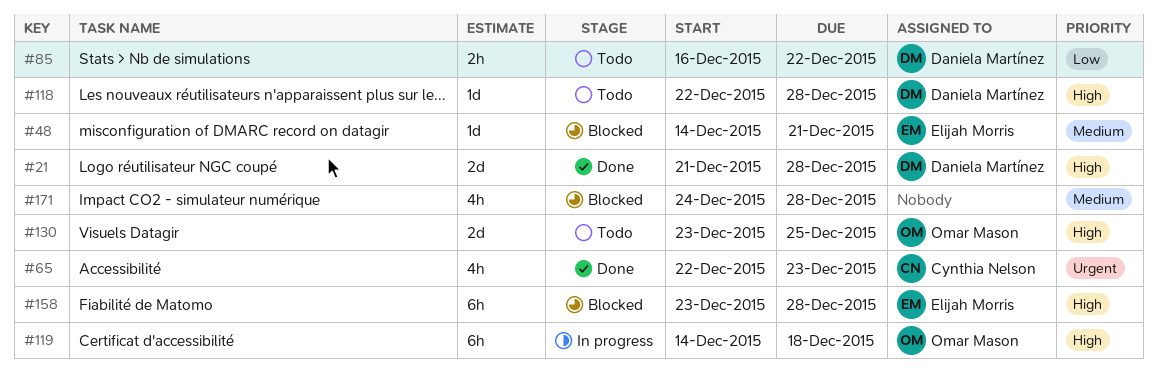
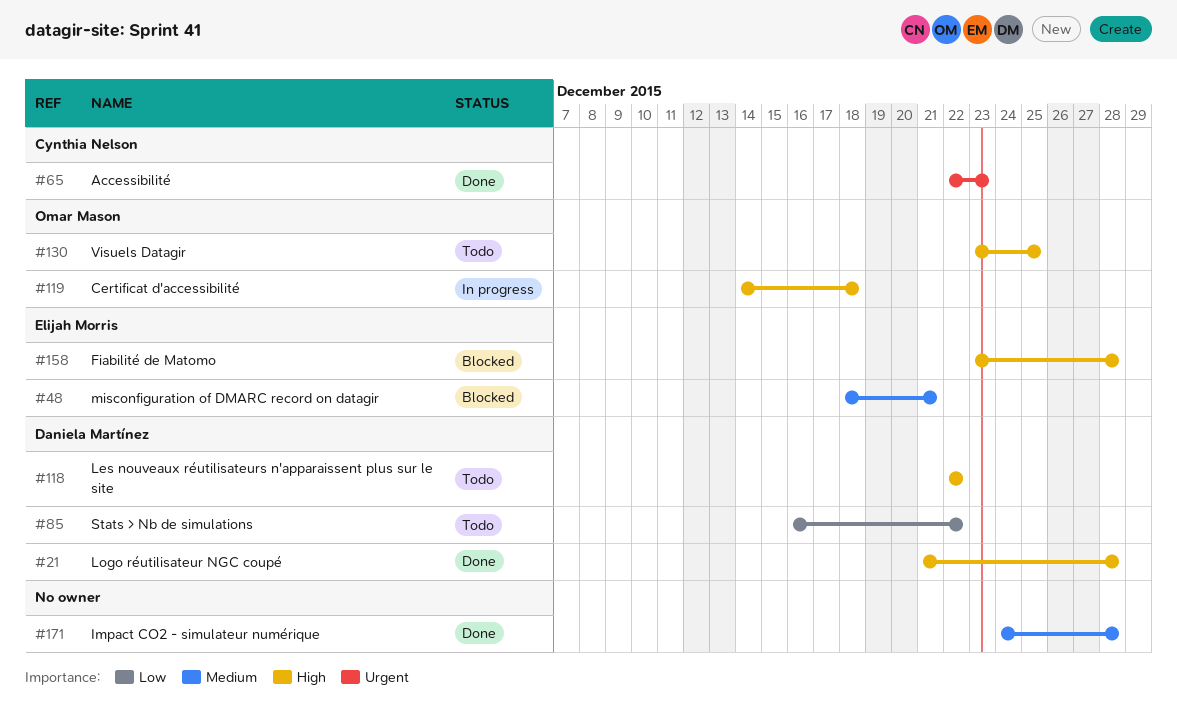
#48, start: Dec 14 -> Dec 18
#118, due: Dec 28 -> Dec 22
#171, status: Blocked -> Done

